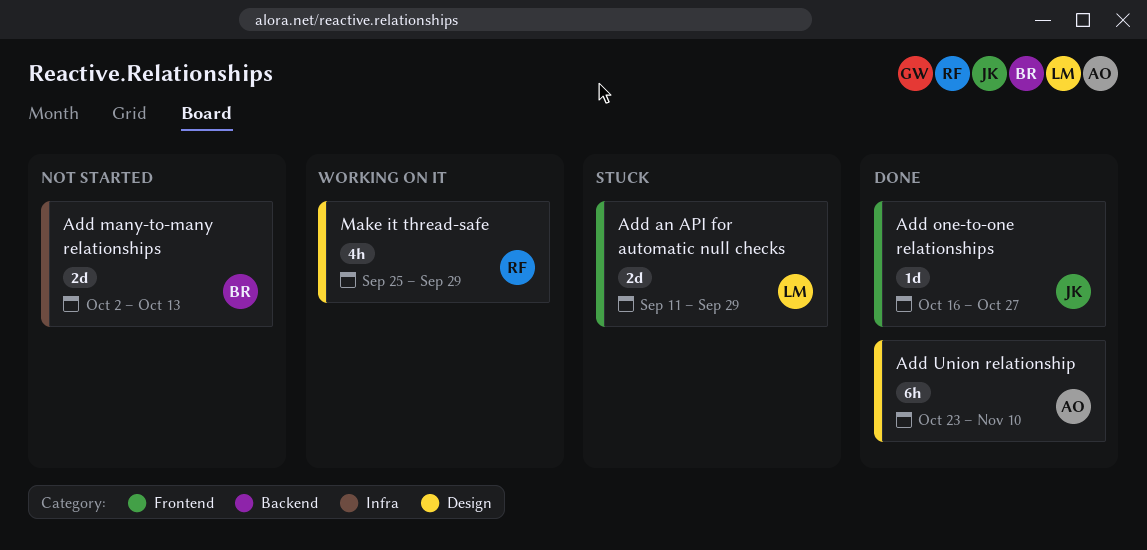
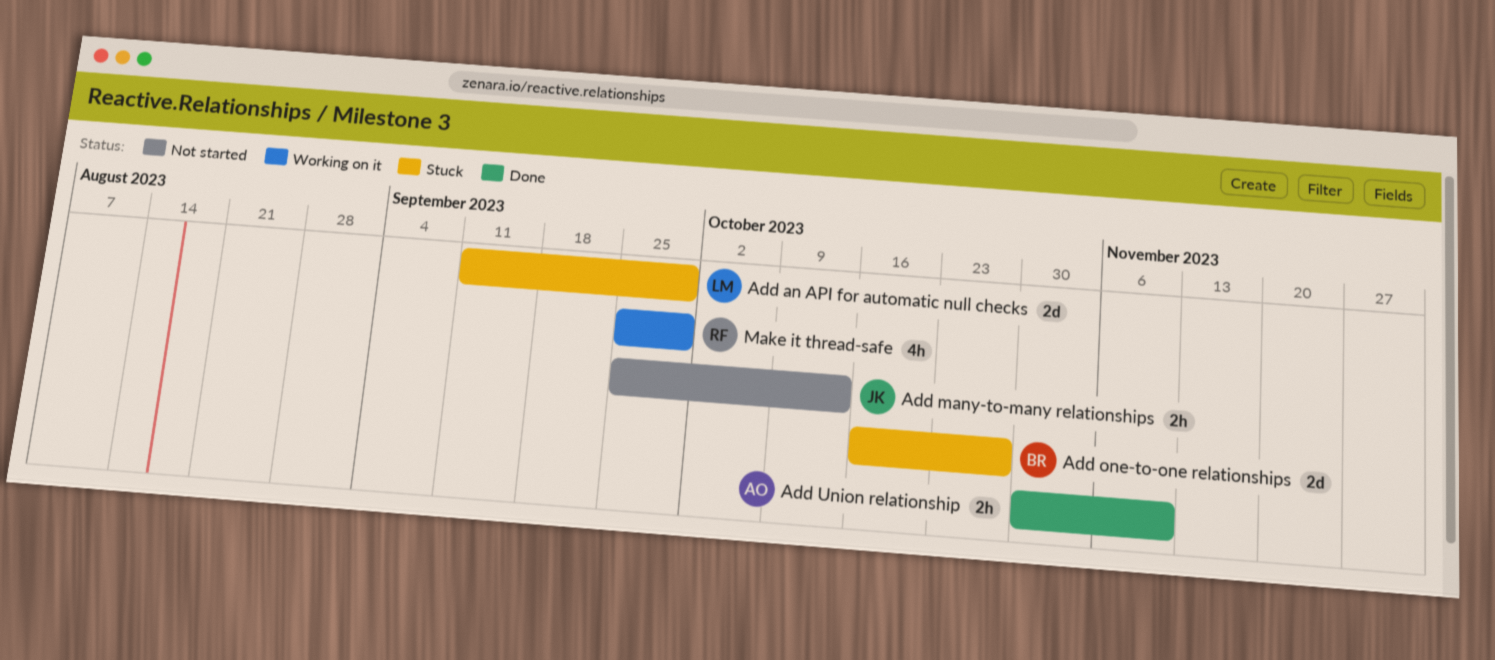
Add many-to-many relationships, owner: BR -> JK
Add many-to-many relationships, estimate: 2d -> 2h
Add many-to-many relationships, start: Oct 2 -> Sep 25
Add one-to-one relationships, status: Done -> Stuck
Add one-to-one relationships, owner: JK -> BR
Add one-to-one relationships, estimate: 1d -> 2d
Add Union relationship, estimate: 6h -> 2h
Add Union relationship, start: Oct 23 -> Oct 30

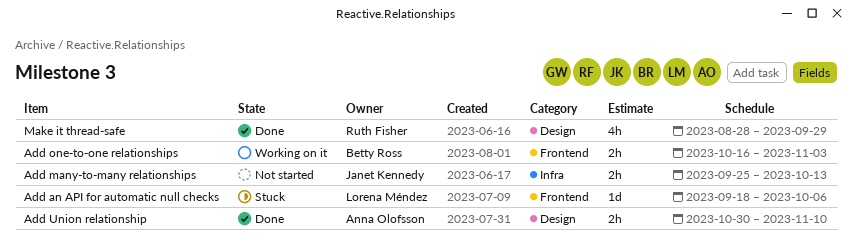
Add an API for automatic null checks, estimate: 2d -> 1d
Add an API for automatic null checks, start: Sep 11 -> Sep 18
Add an API for automatic null checks, due: Sep 29 -> Oct 6
Add one-to-one relationships, status: Stuck -> Working on it
Add one-to-one relationships, estimate: 2d -> 2h
Add one-to-one relationships, due: Oct 27 -> Nov 3
Make it thread-safe, status: Working on it -> Done
Make it thread-safe, start: Sep 25 -> Aug 28

